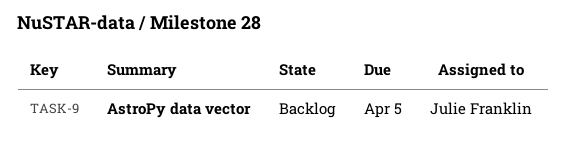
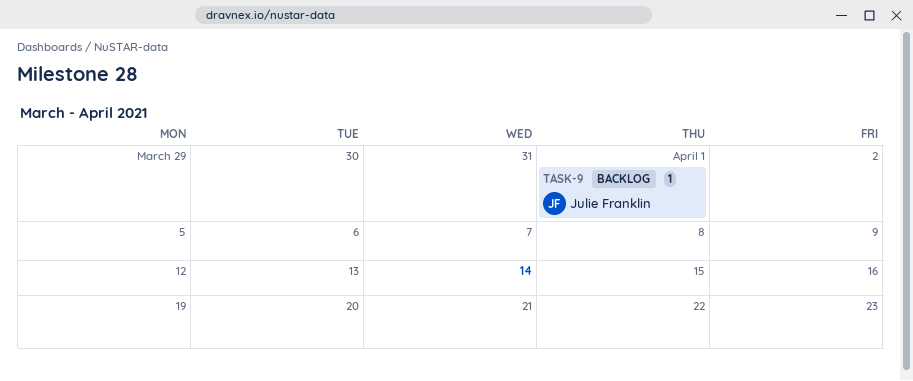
TASK-9, due: Apr 5 -> Apr 1

